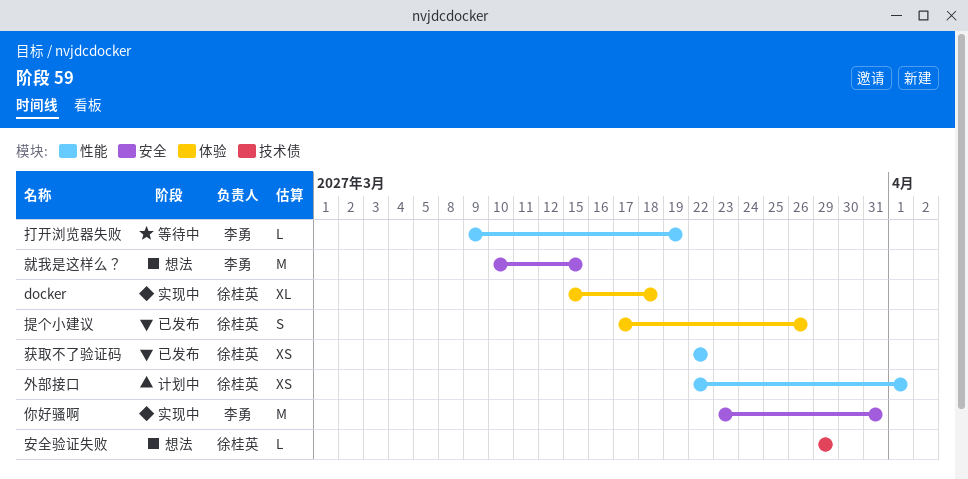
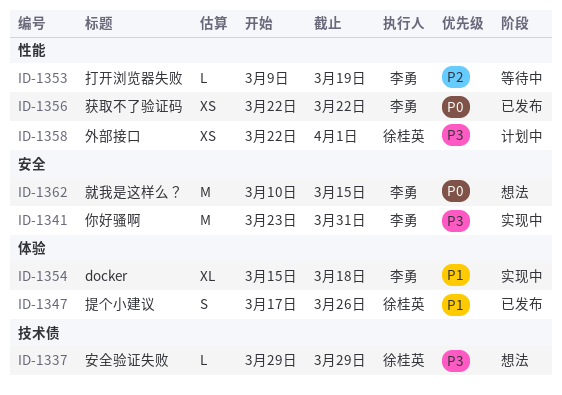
docker, owner: 徐桂英 -> 李勇
获取不了验证码, owner: 徐桂英 -> 李勇

